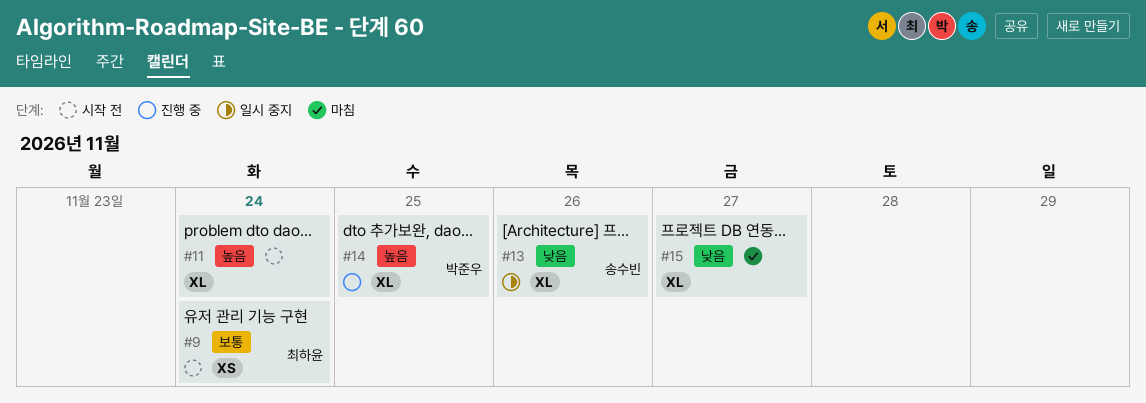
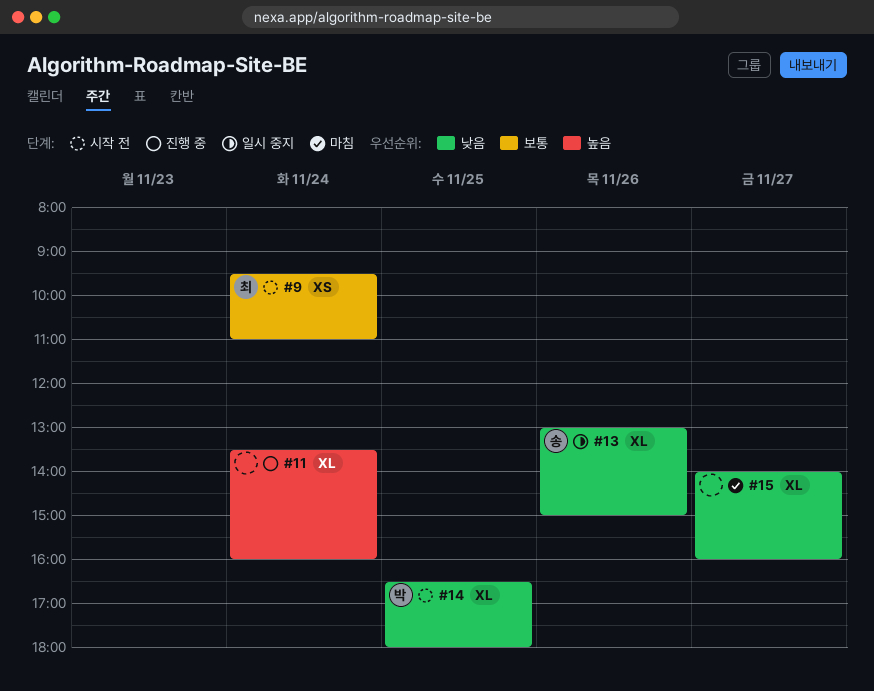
#11, status: 시작 전 -> 진행 중
#14, status: 진행 중 -> 시작 전
#14, priority: 높음 -> 낮음

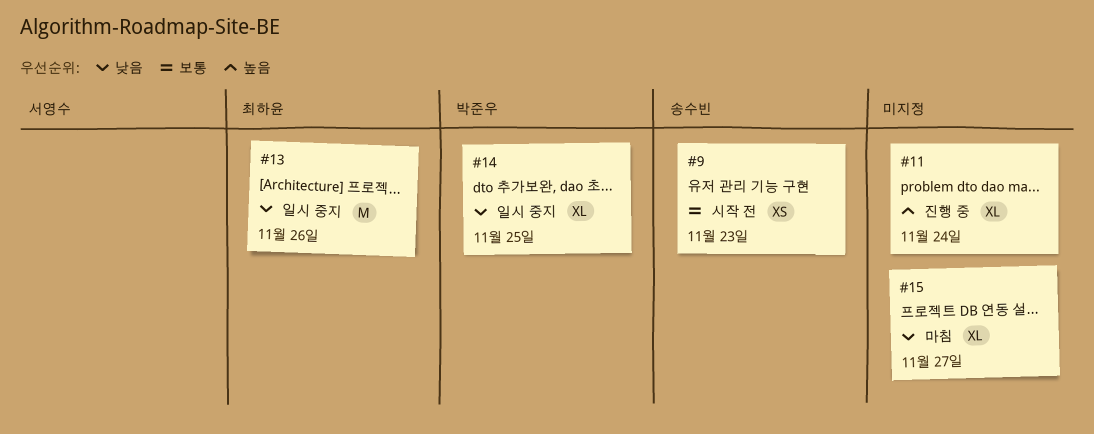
#9, owner: 최하윤 -> 송수빈
#9, day: Nov 24 -> Nov 23
#13, owner: 송수빈 -> 최하윤
#13, estimate: XL -> M
#14, status: 시작 전 -> 일시 중지

